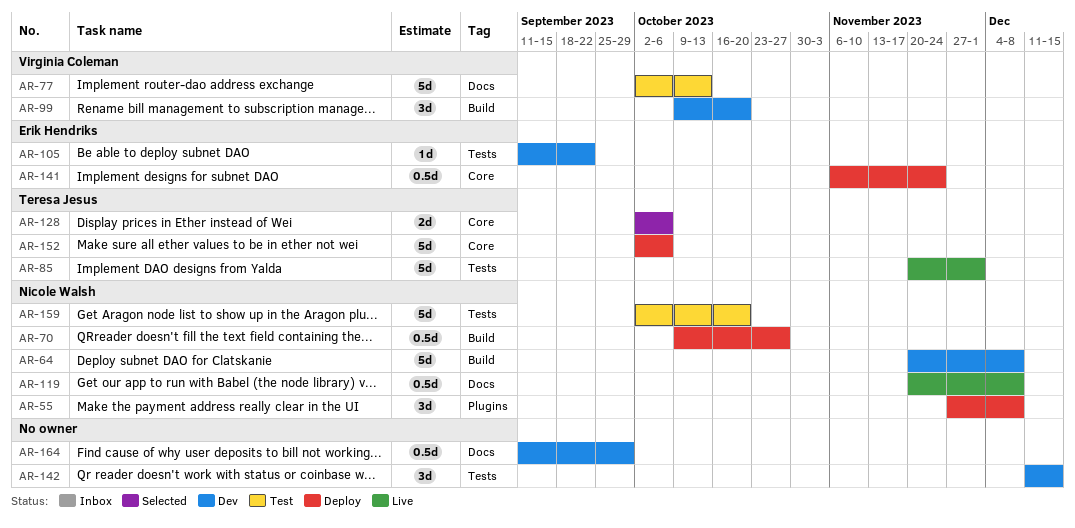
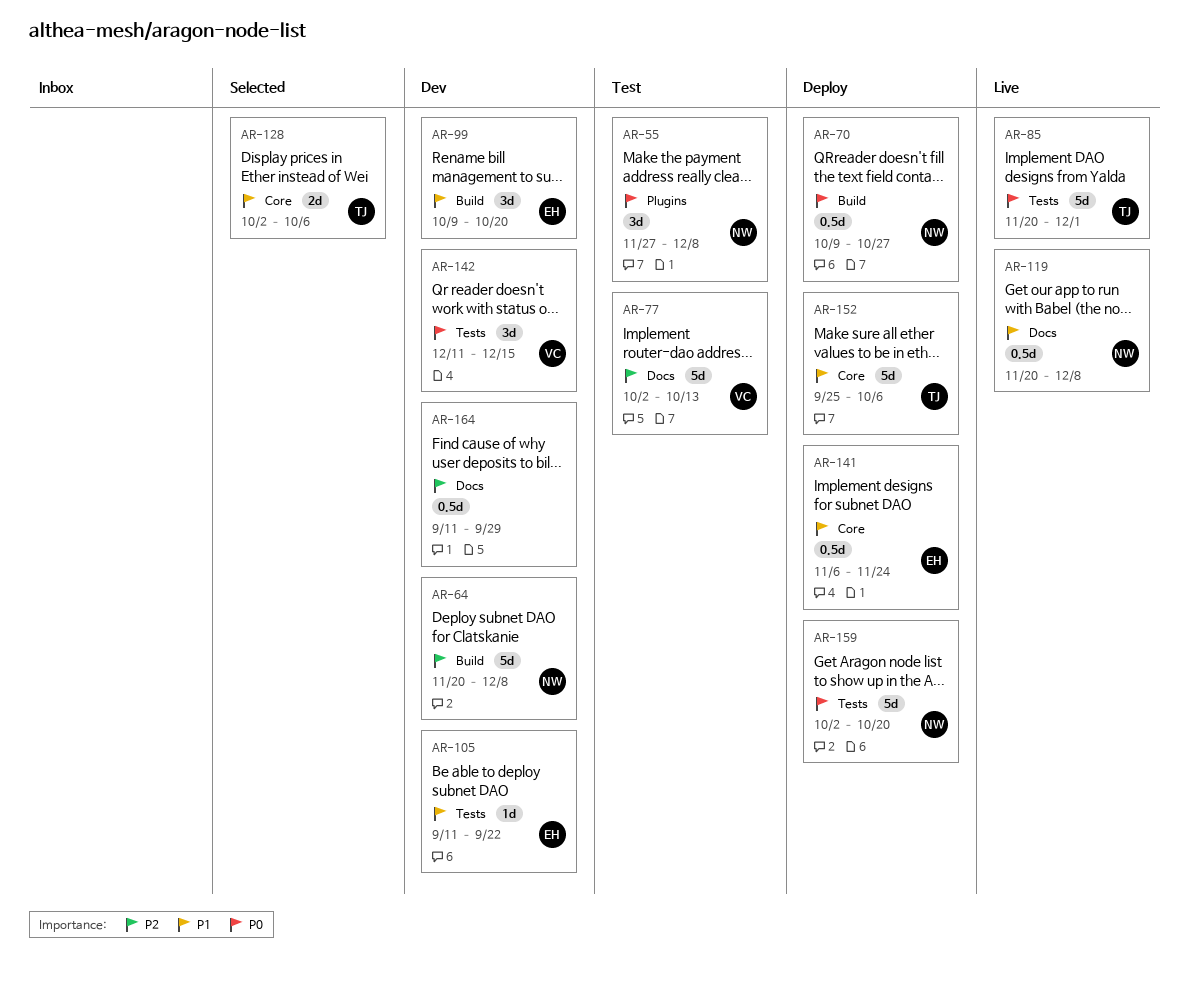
AR-55, status: Deploy -> Test
AR-99, owner: Virginia Coleman -> Erik Hendriks
AR-142, owner: none -> Virginia Coleman
AR-152, start: Oct 2 -> Sep 25
AR-159, status: Test -> Deploy

